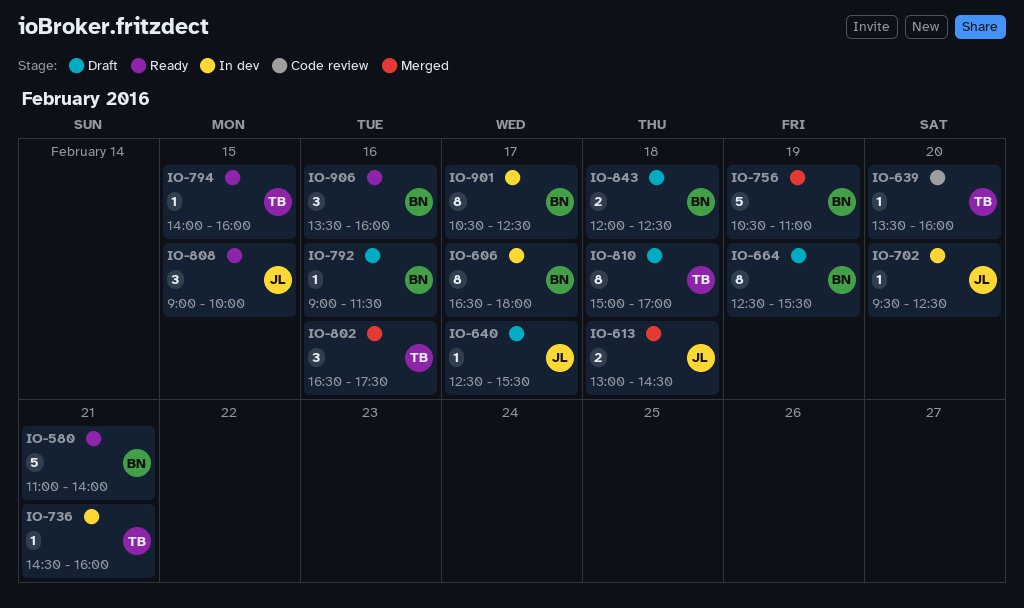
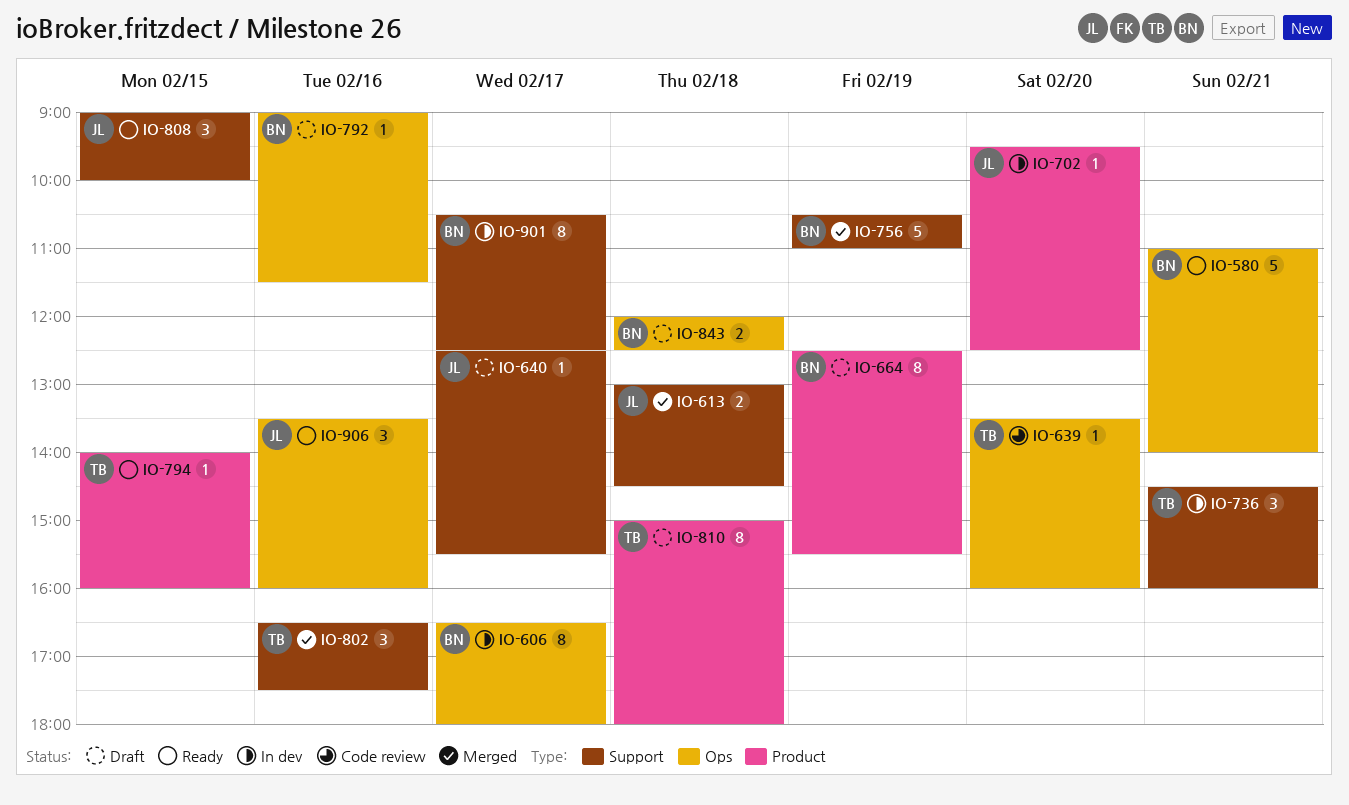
IO-736, estimate: 1 -> 3
IO-810, ends: 17:00 -> 18:00
IO-906, owner: BN -> JL

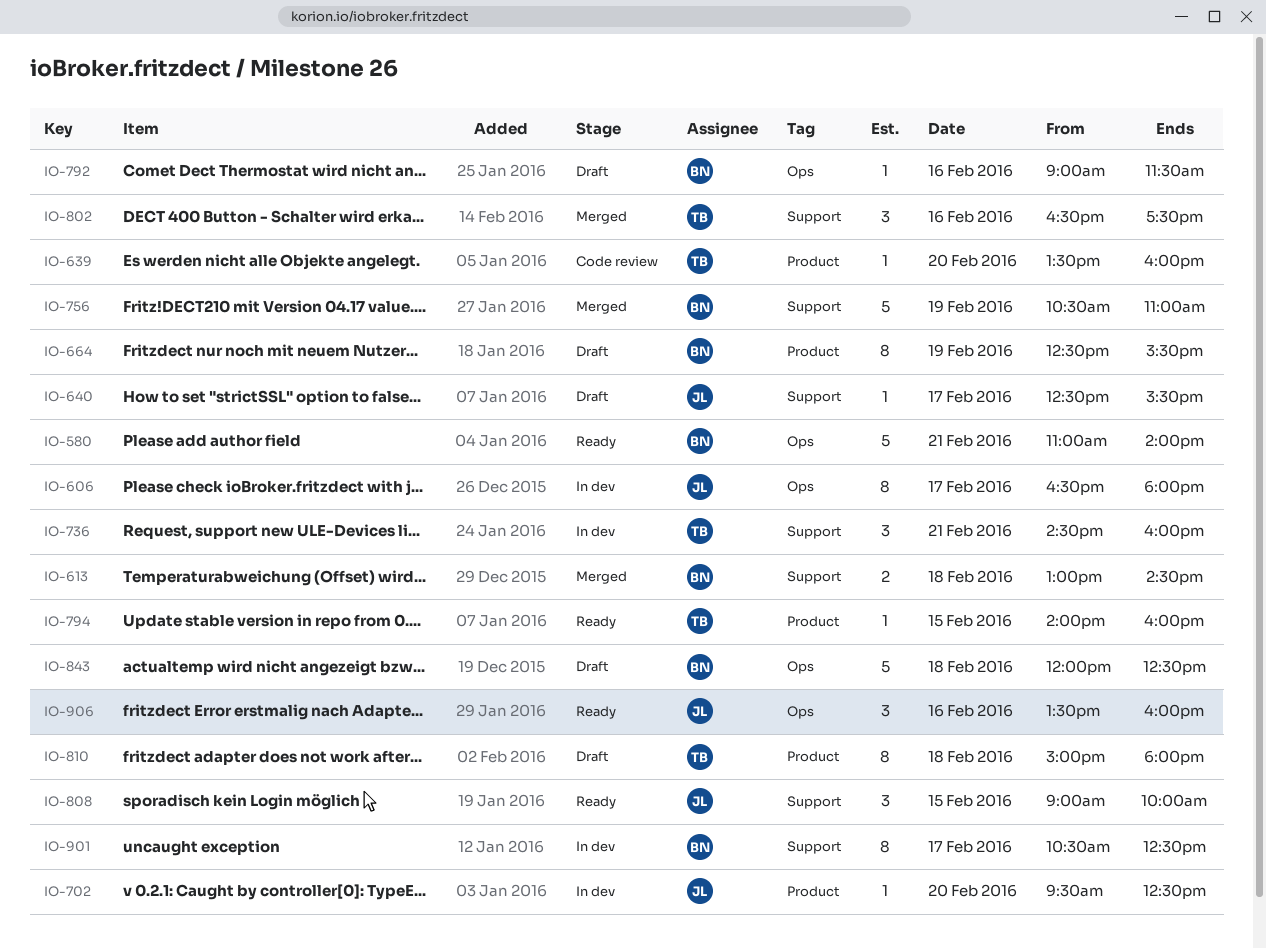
IO-606, owner: BN -> JL
IO-613, owner: JL -> BN
IO-639, label: Ops -> Product
IO-843, estimate: 2 -> 5

